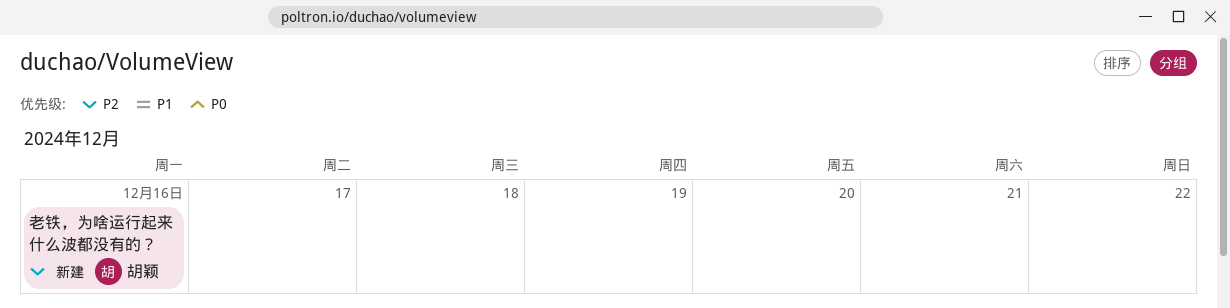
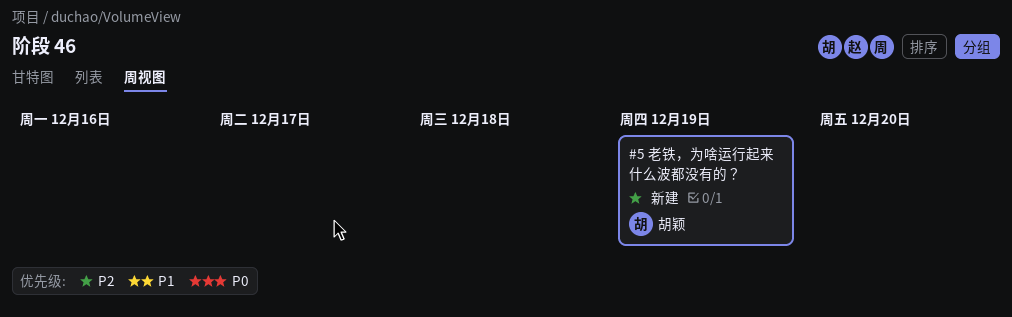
老铁，为啥运行起来什么波都没有的？, due: Dec 16 -> Dec 19

